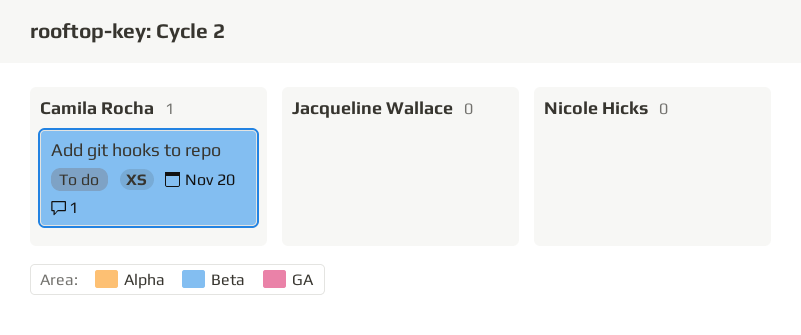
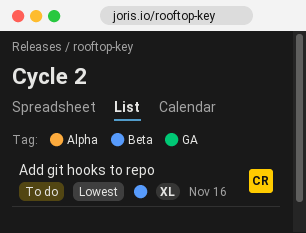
Add git hooks to repo, estimate: XS -> XL
Add git hooks to repo, due: Nov 20 -> Nov 16

